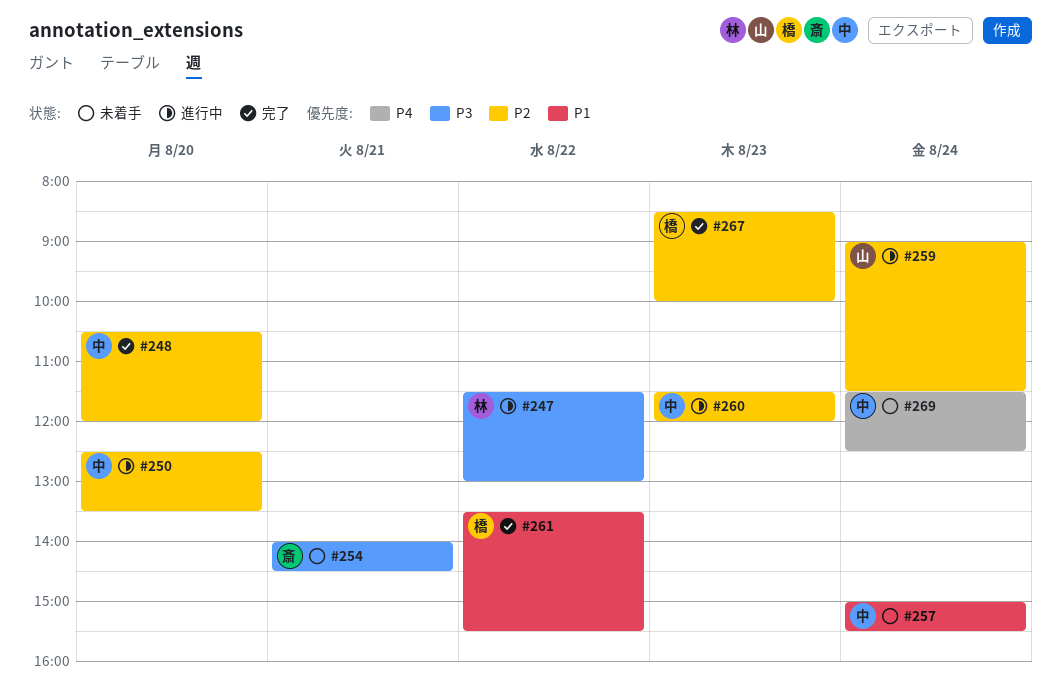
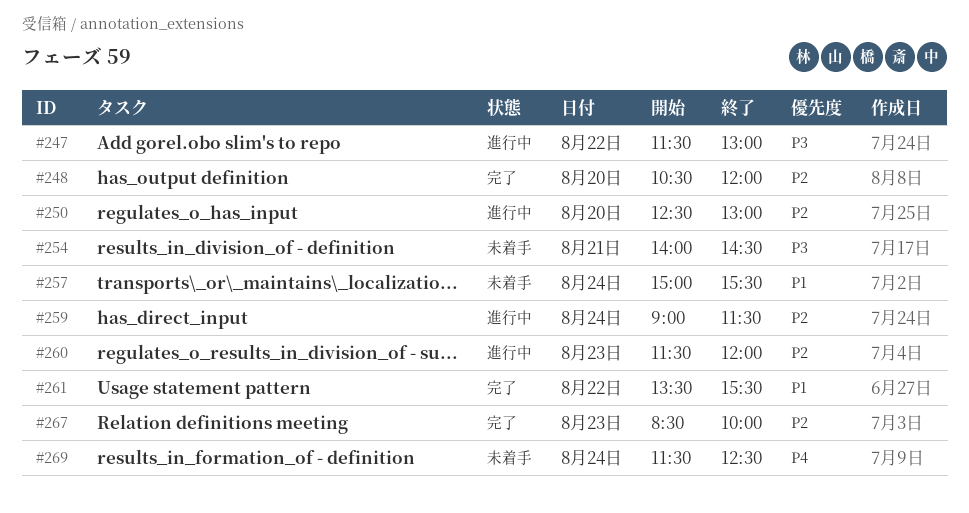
#250, ends: 13:30 -> 13:00

